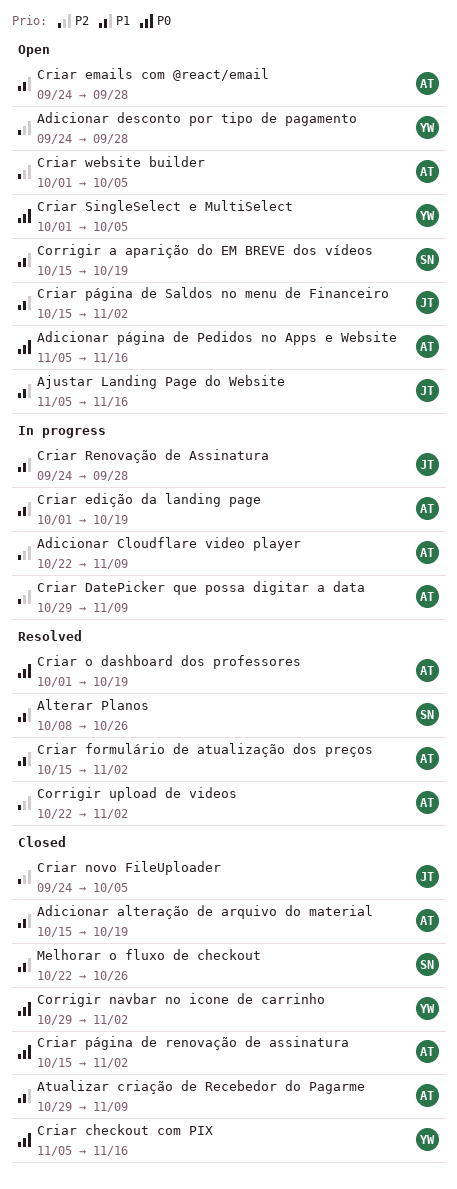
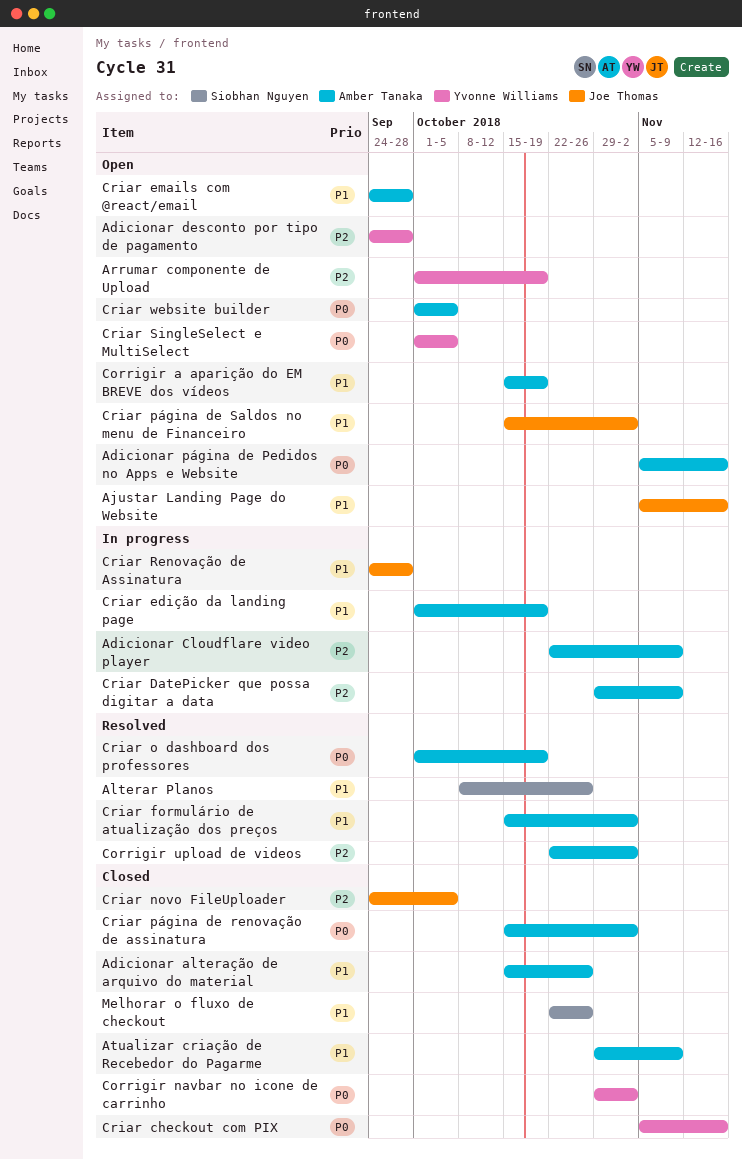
Adicionar alteração de arquivo do material, due: Oct 19 -> Oct 26
Arrumar componente de Upload: none -> present
Corrigir a aparição do EM BREVE dos vídeos, owner: Siobhan Nguyen -> Amber Tanaka
Criar website builder, priority: P2 -> P0

